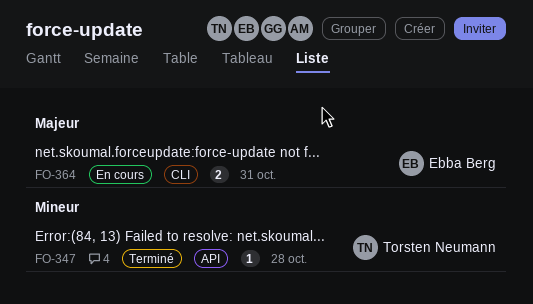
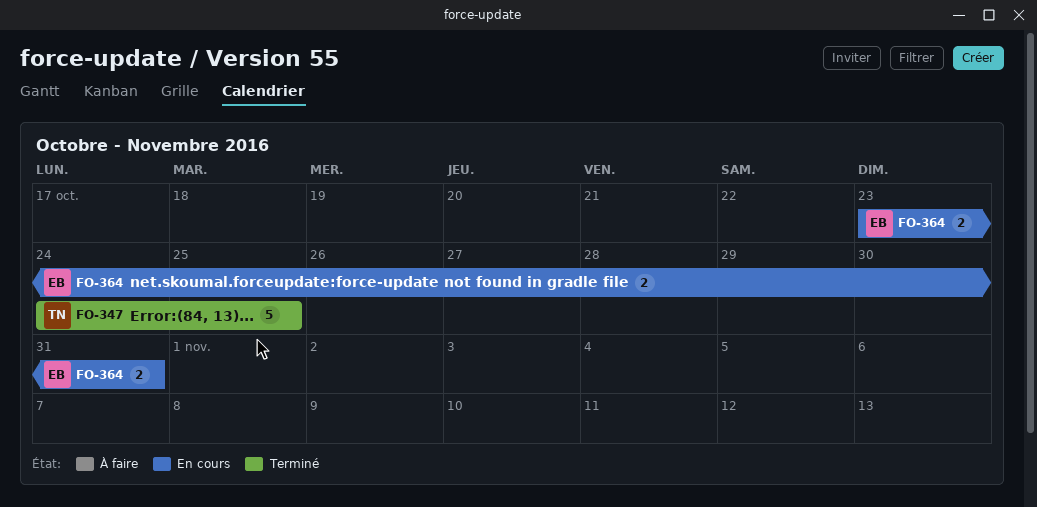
FO-347, estimate: 1 -> 5
FO-347, due: Oct 28 -> Oct 25

